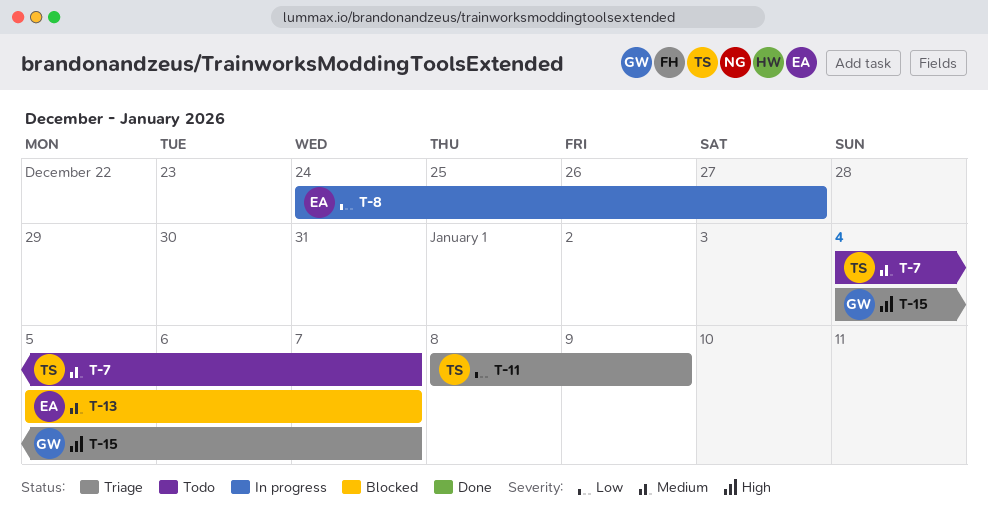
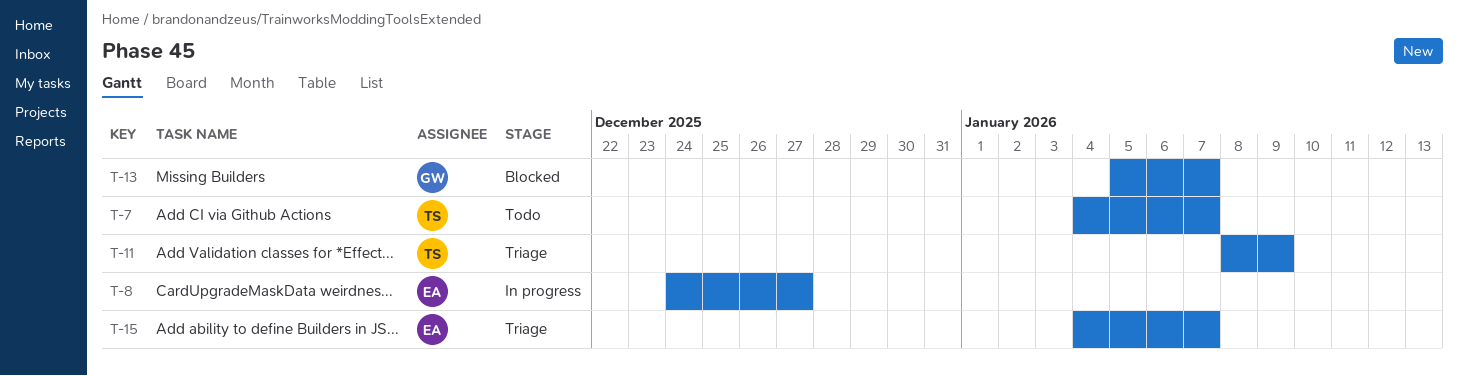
T-13, owner: EA -> GW
T-15, owner: GW -> EA

